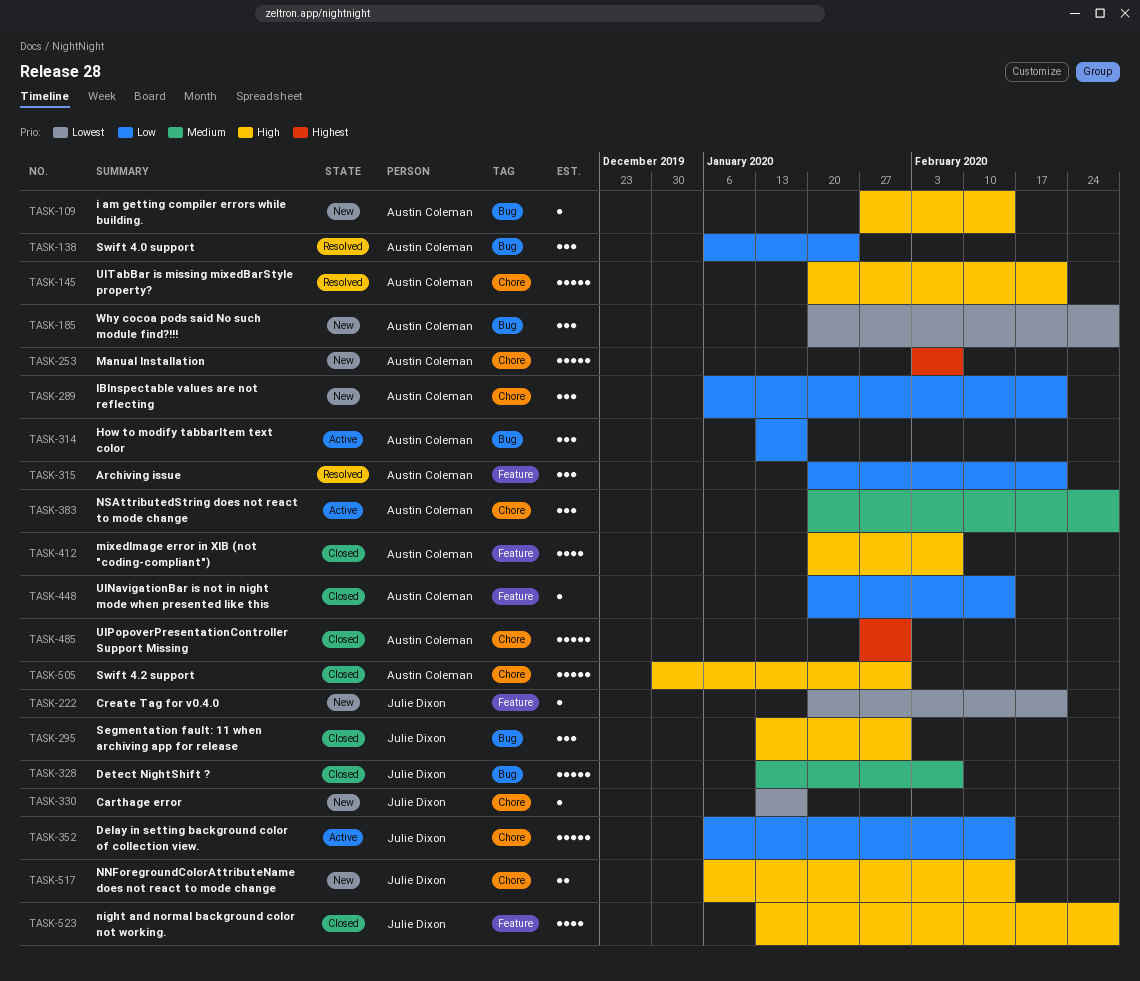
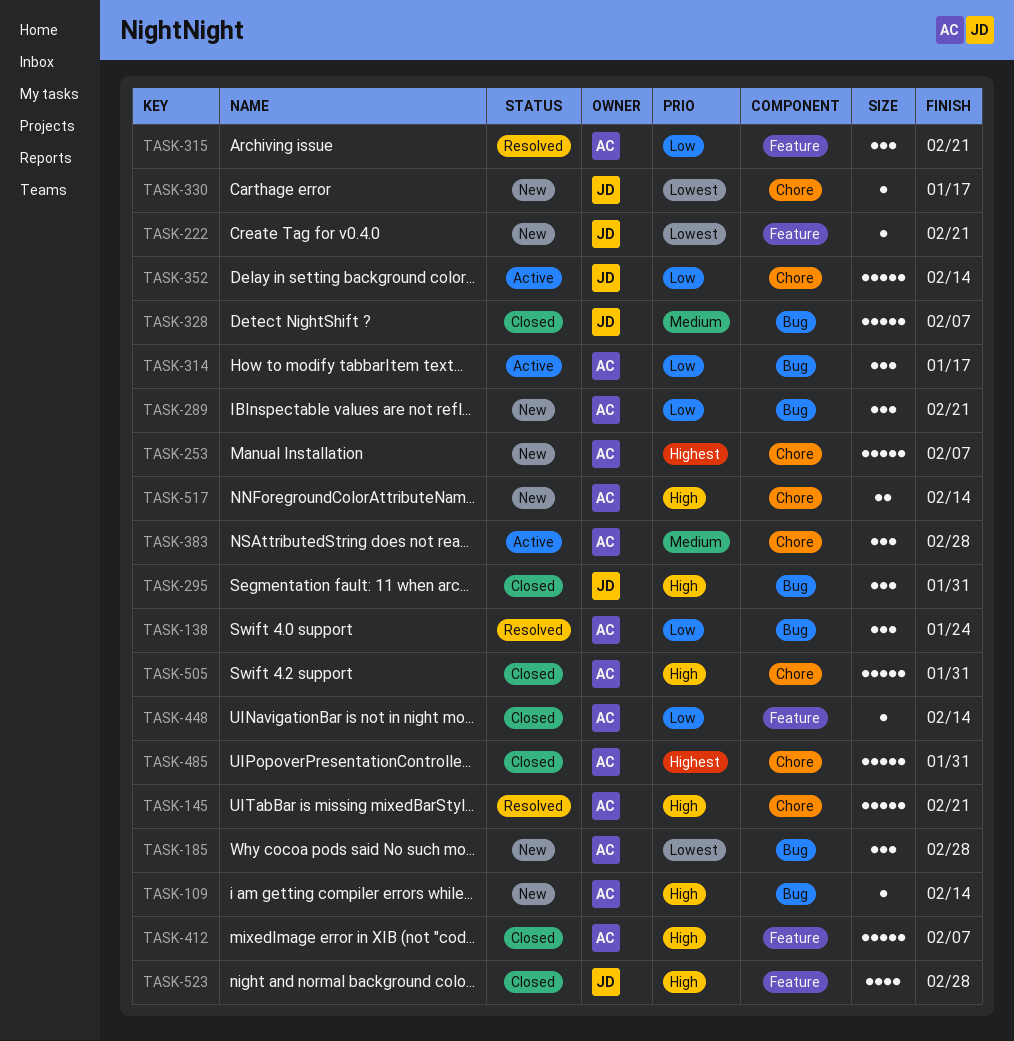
TASK-289, label: Chore -> Bug
TASK-412, estimate: 4 -> 5
TASK-517, owner: Julie Dixon -> Austin Coleman

